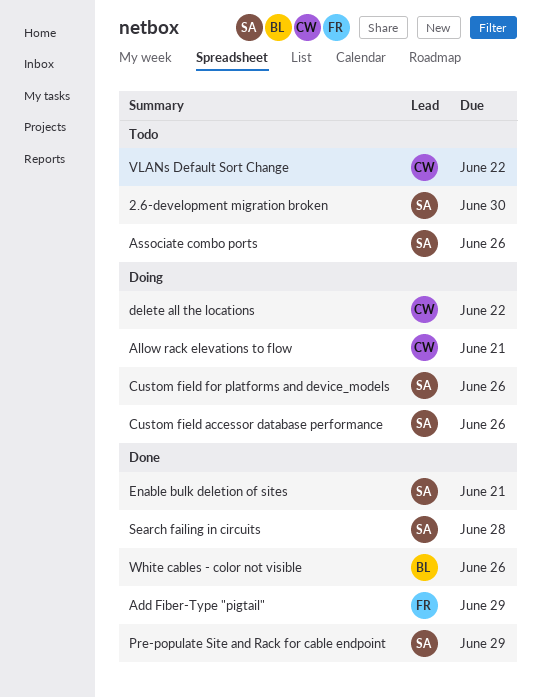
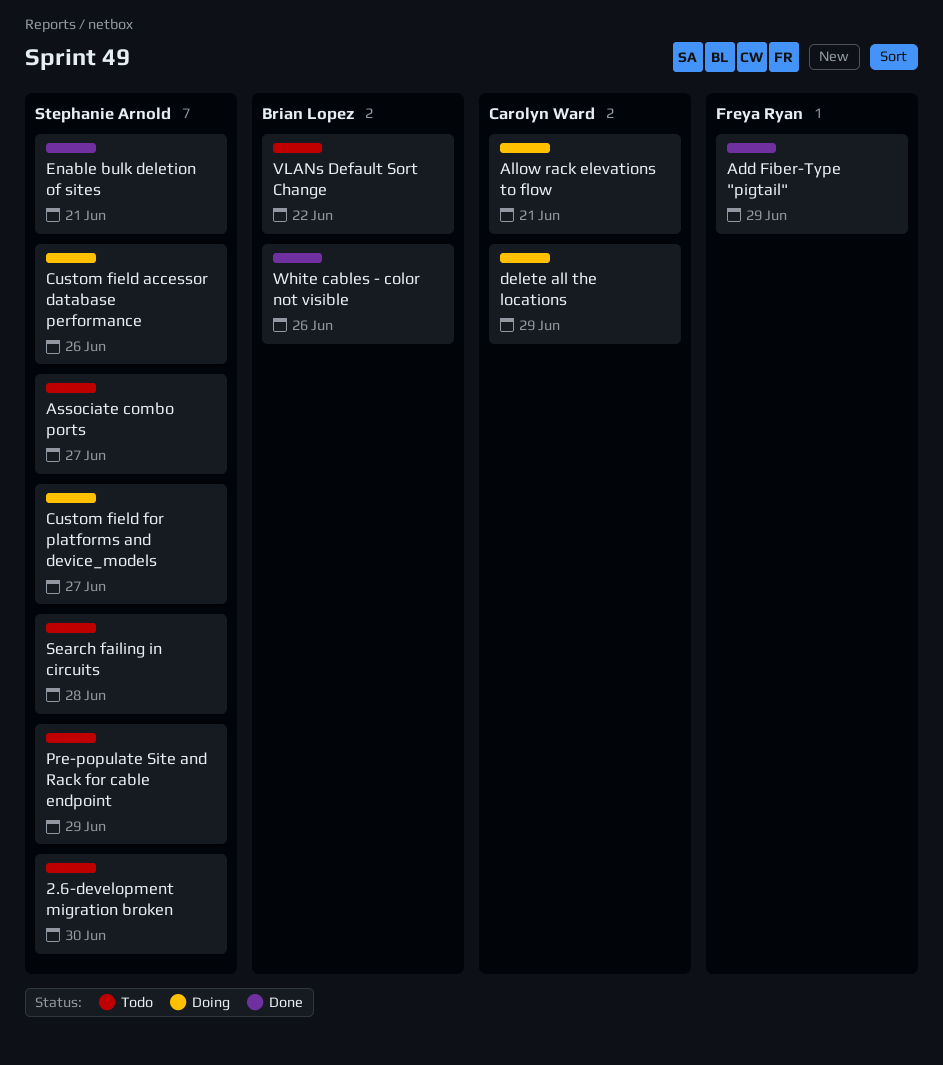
Associate combo ports, due: Jun 26 -> Jun 27
Custom field for platforms and device_models, due: Jun 26 -> Jun 27
delete all the locations, due: Jun 22 -> Jun 29
Pre-populate Site and Rack for cable endpoint, status: Done -> Todo
Search failing in circuits, status: Done -> Todo
VLANs Default Sort Change, owner: Carolyn Ward -> Brian Lopez

